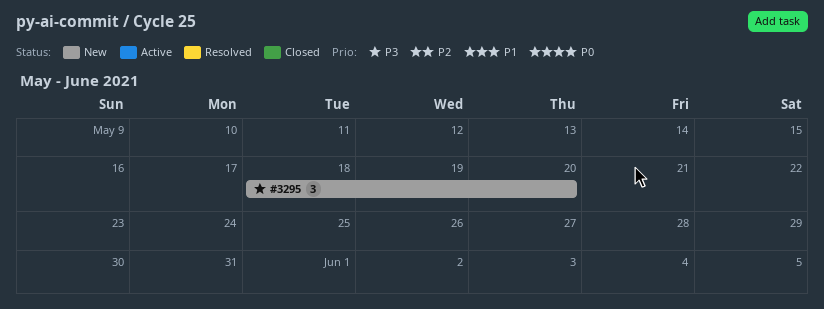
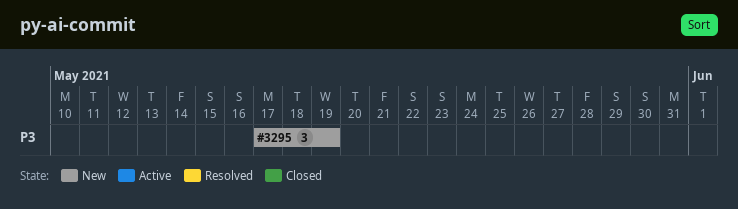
#3295, start: May 18 -> May 17
#3295, due: May 20 -> May 19

